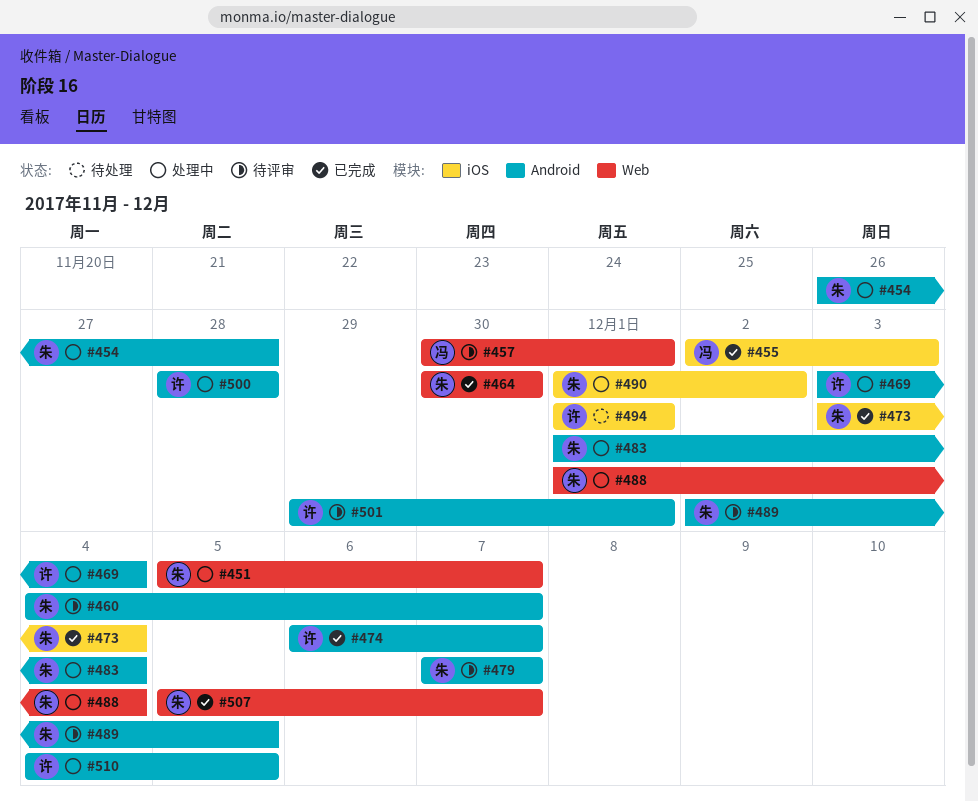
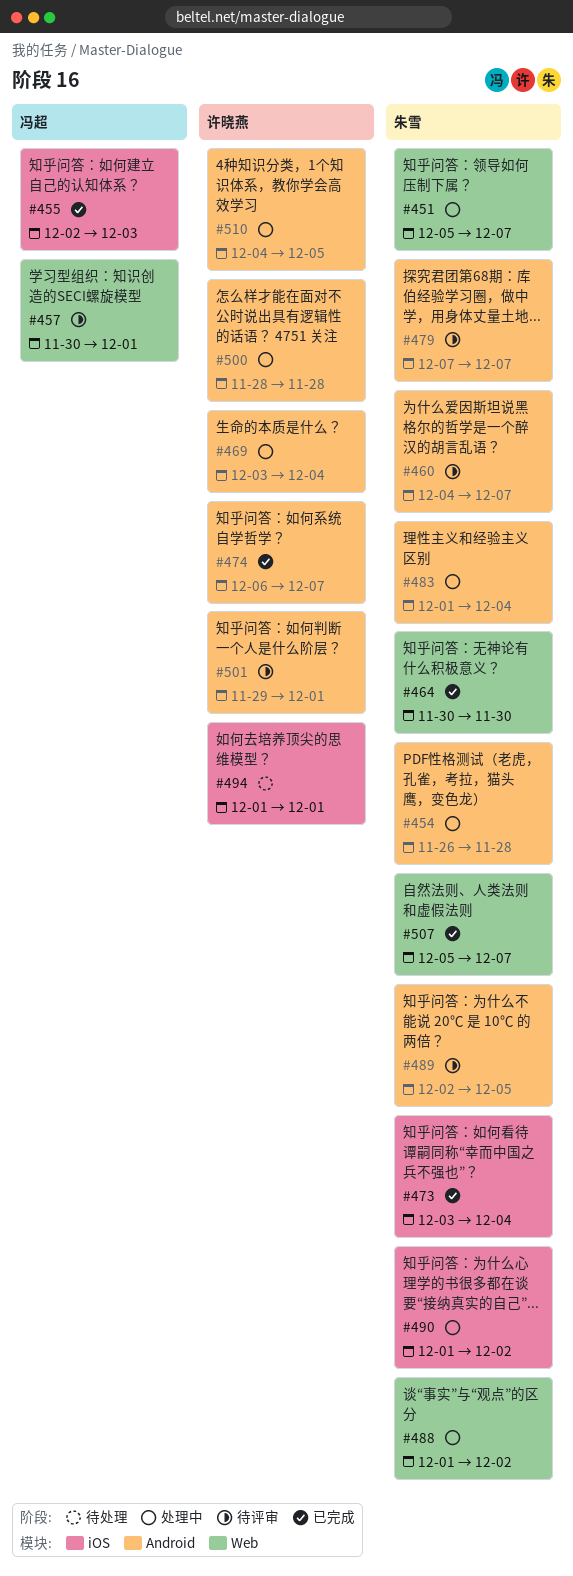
#488, due: Dec 4 -> Dec 2

